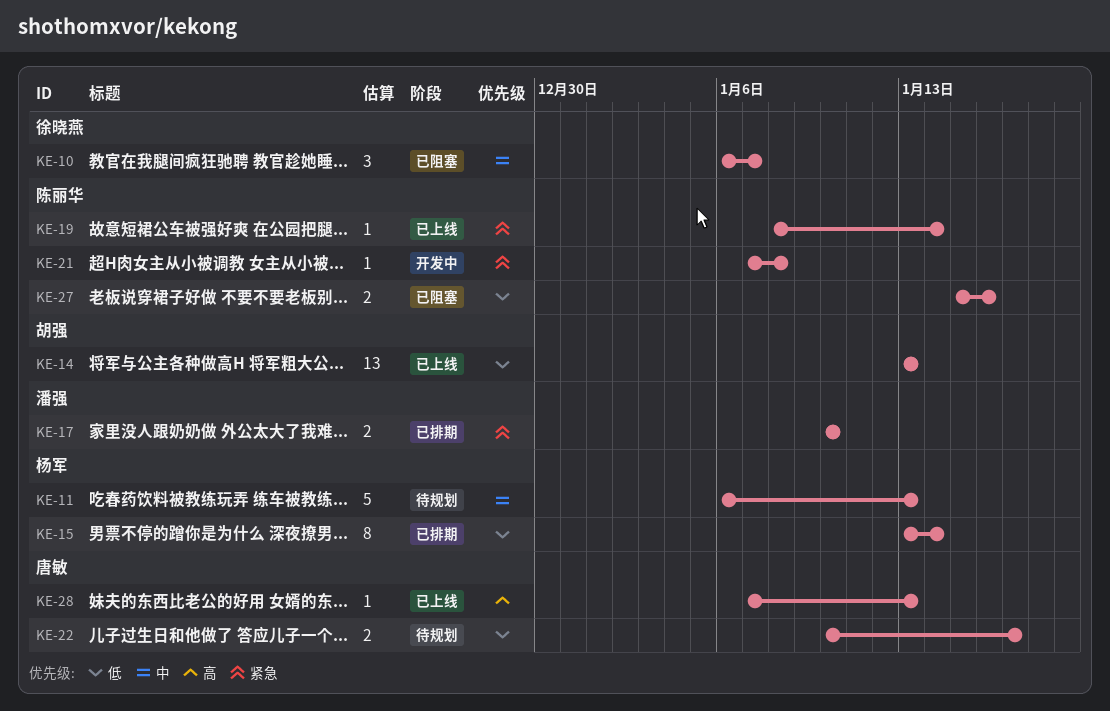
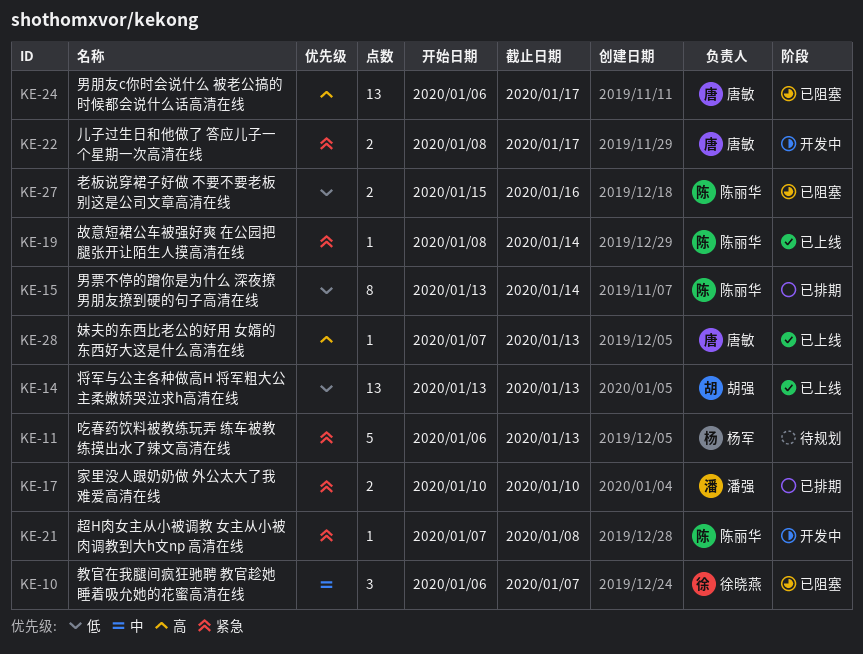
KE-11, priority: 中 -> 紧急
KE-15, owner: 杨军 -> 陈丽华
KE-22, status: 待规划 -> 开发中
KE-22, priority: 低 -> 紧急
KE-22, start: Jan 10 -> Jan 8
KE-24: none -> present

